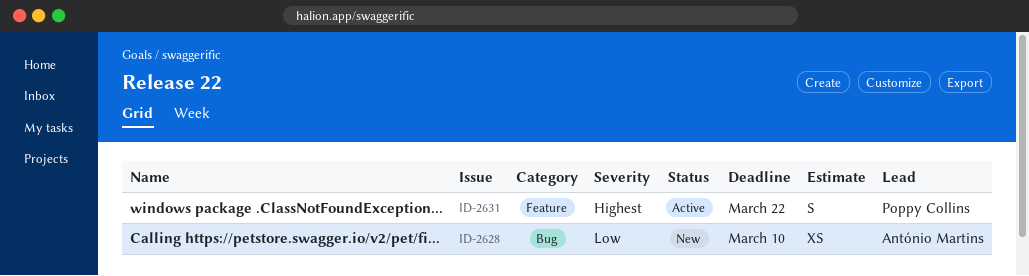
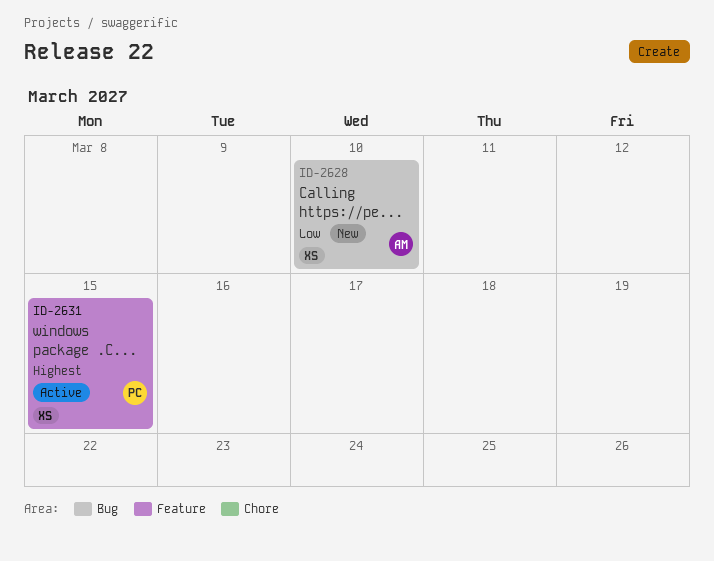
ID-2631, estimate: S -> XS
ID-2631, due: Mar 22 -> Mar 15

